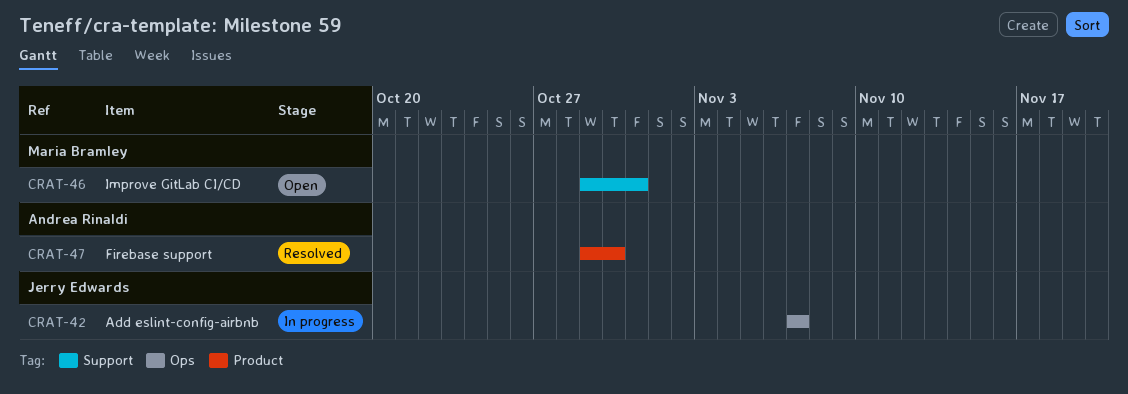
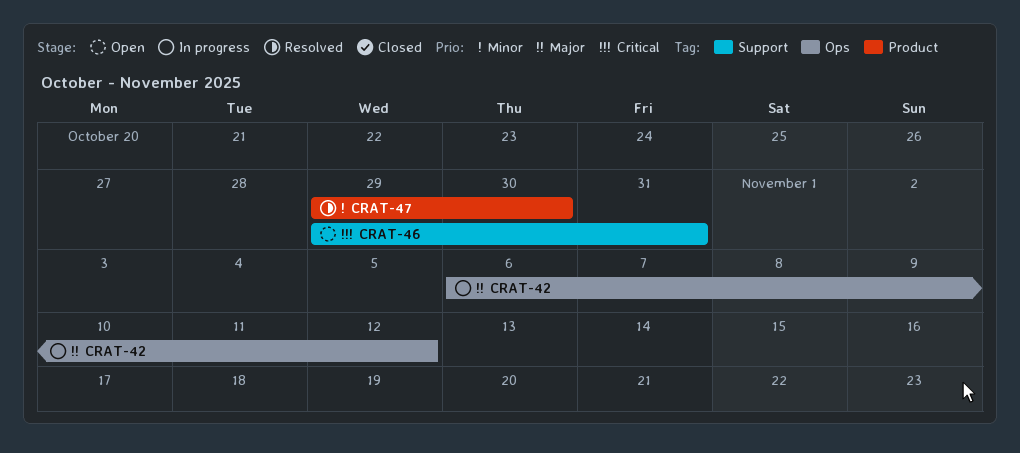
CRAT-42, start: Nov 7 -> Nov 6
CRAT-42, due: Nov 7 -> Nov 12

